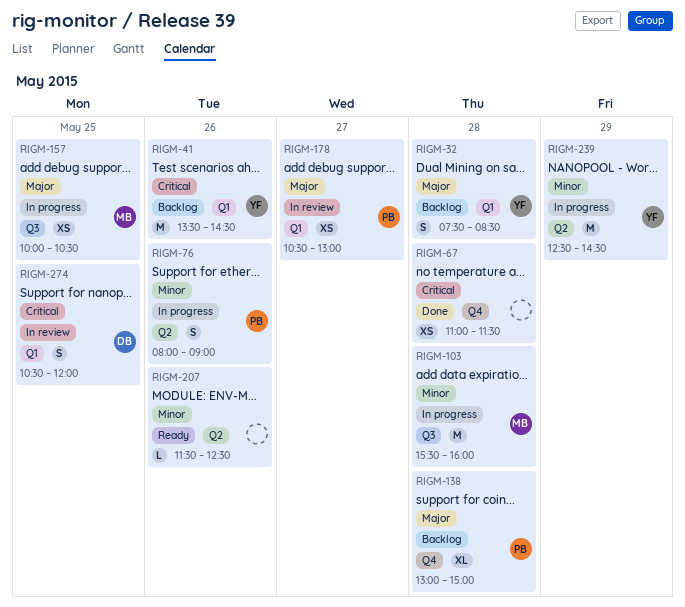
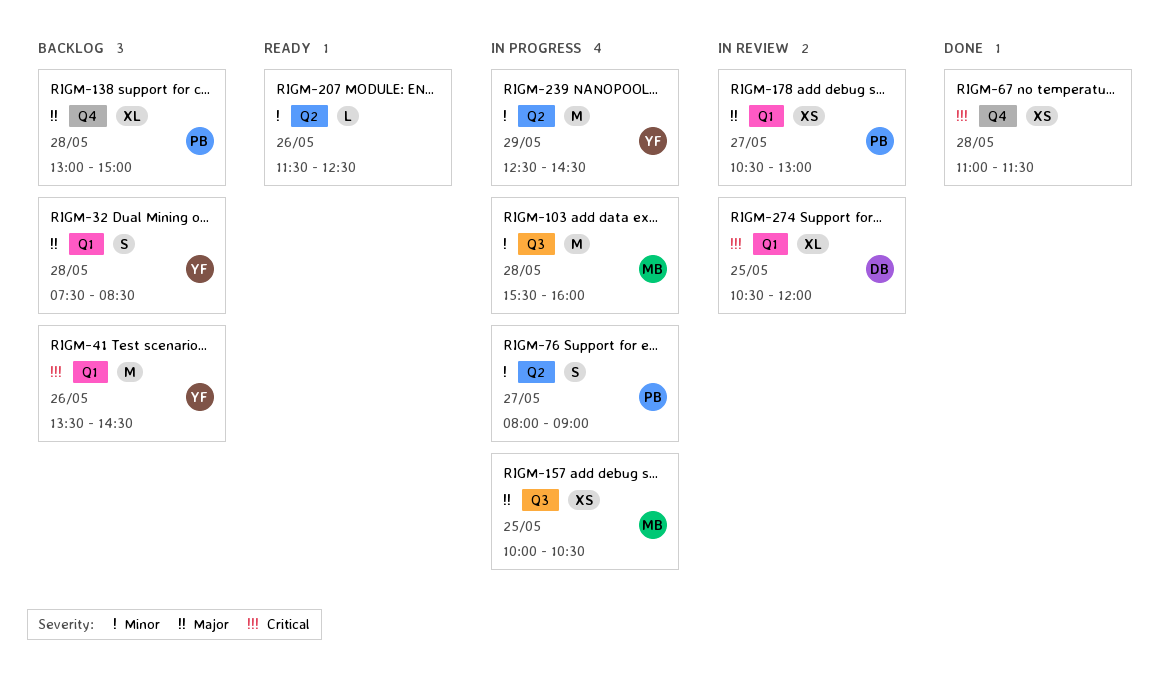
RIGM-76, day: May 26 -> May 27
RIGM-274, estimate: S -> XL

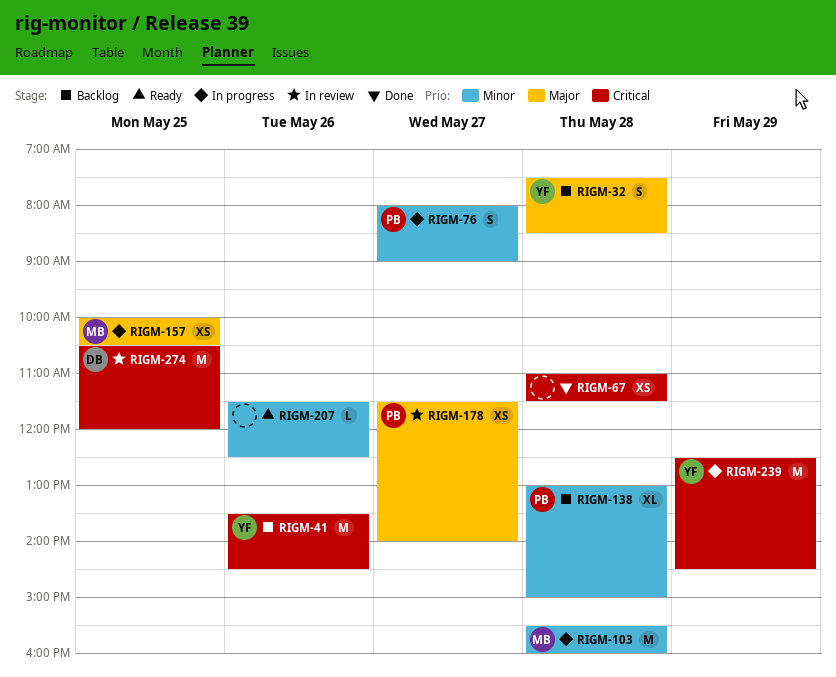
RIGM-138, priority: Major -> Minor
RIGM-178, begins: 10:30 -> 11:30
RIGM-178, ends: 13:00 -> 14:00
RIGM-239, priority: Minor -> Critical
RIGM-274, estimate: XL -> M

